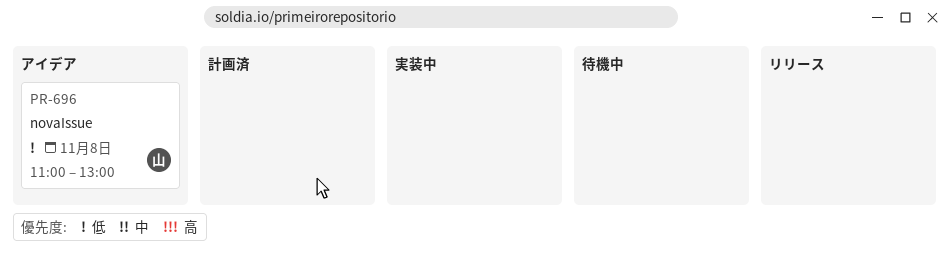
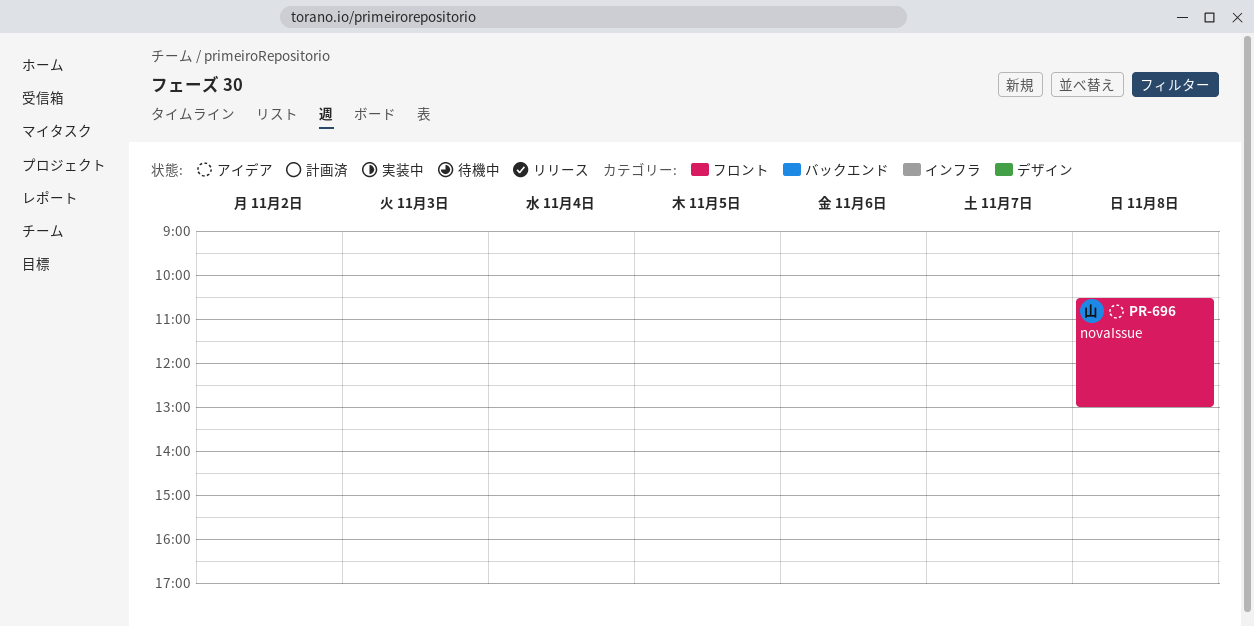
PR-696, begins: 11:00 -> 10:30

